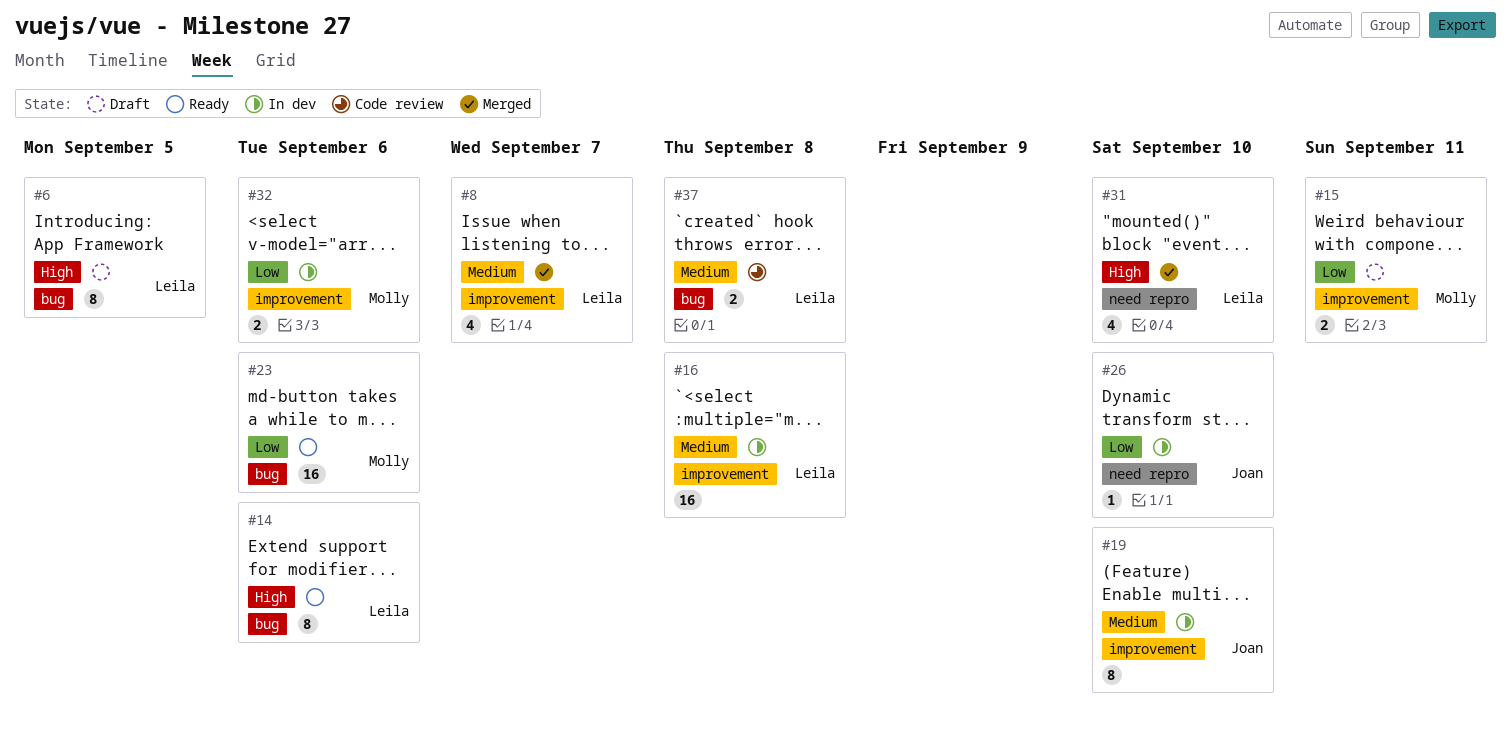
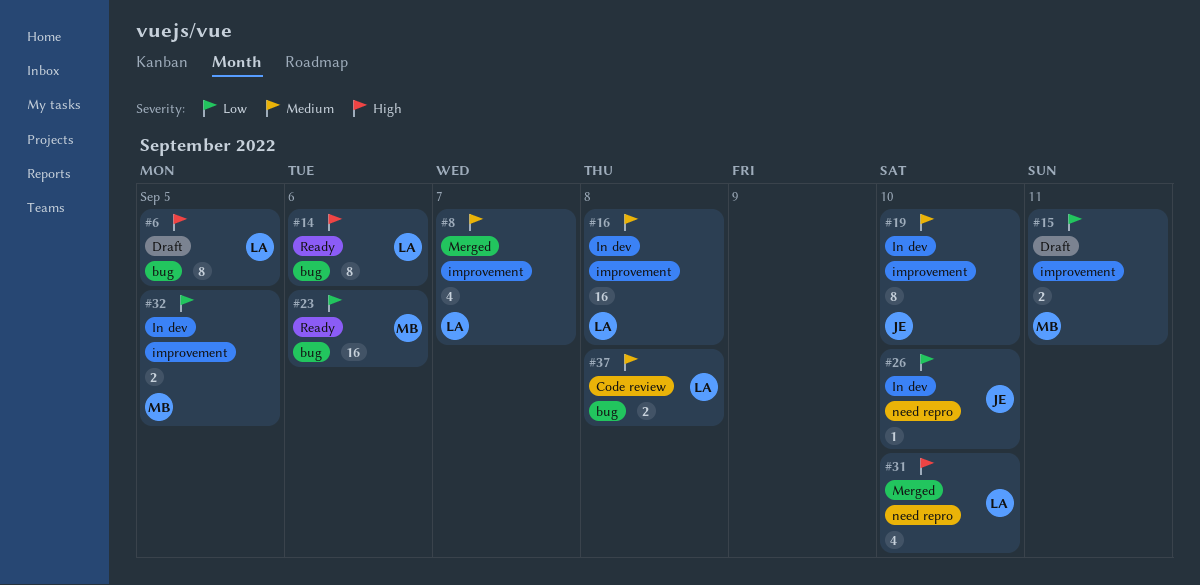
#32, due: Sep 6 -> Sep 5

